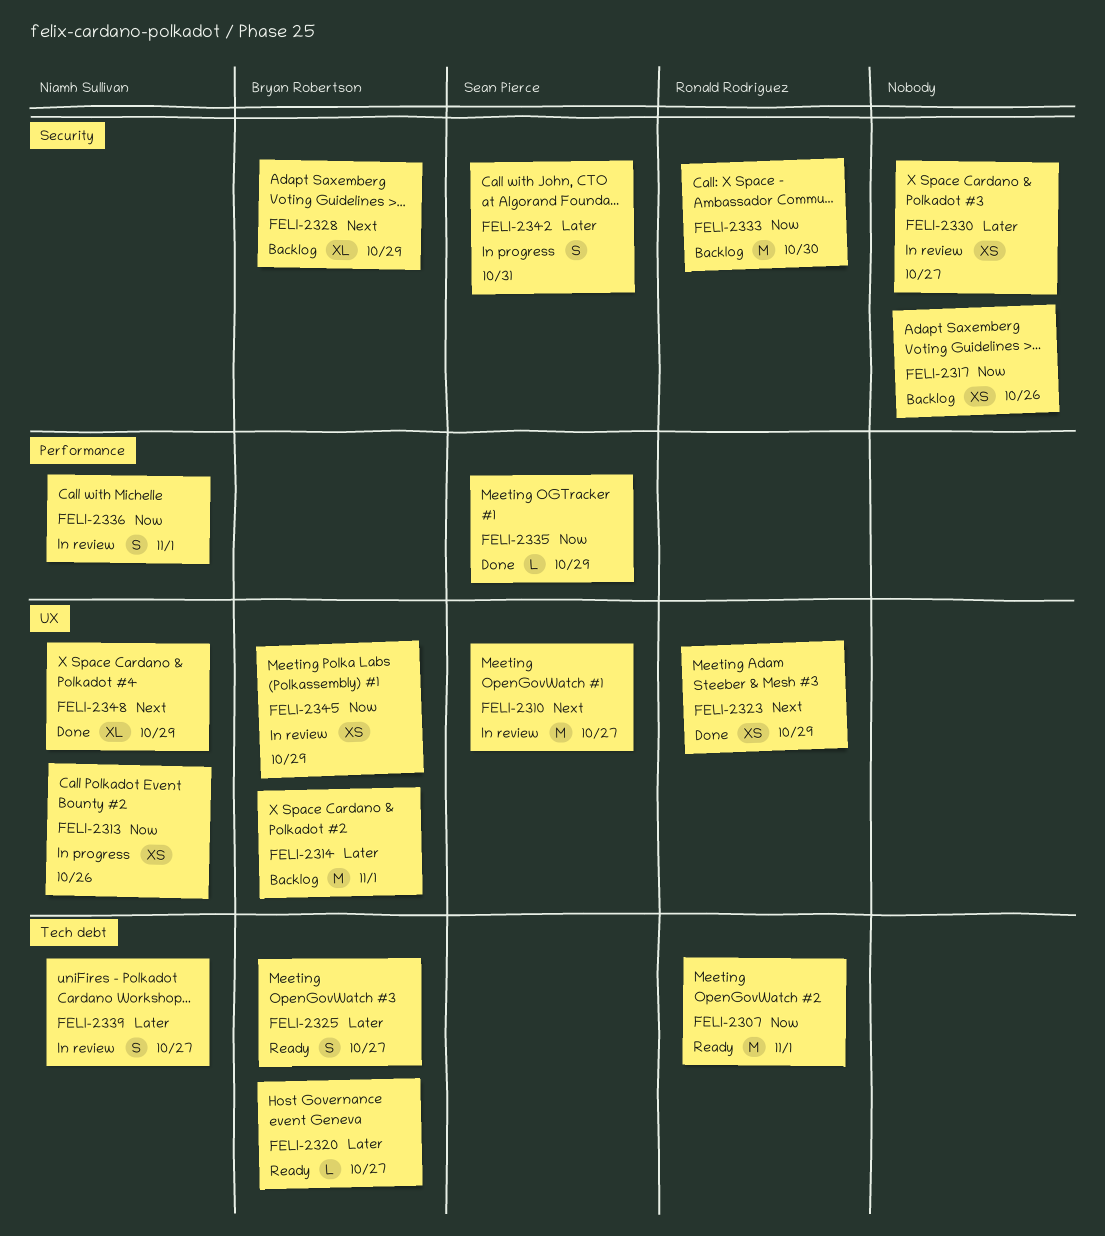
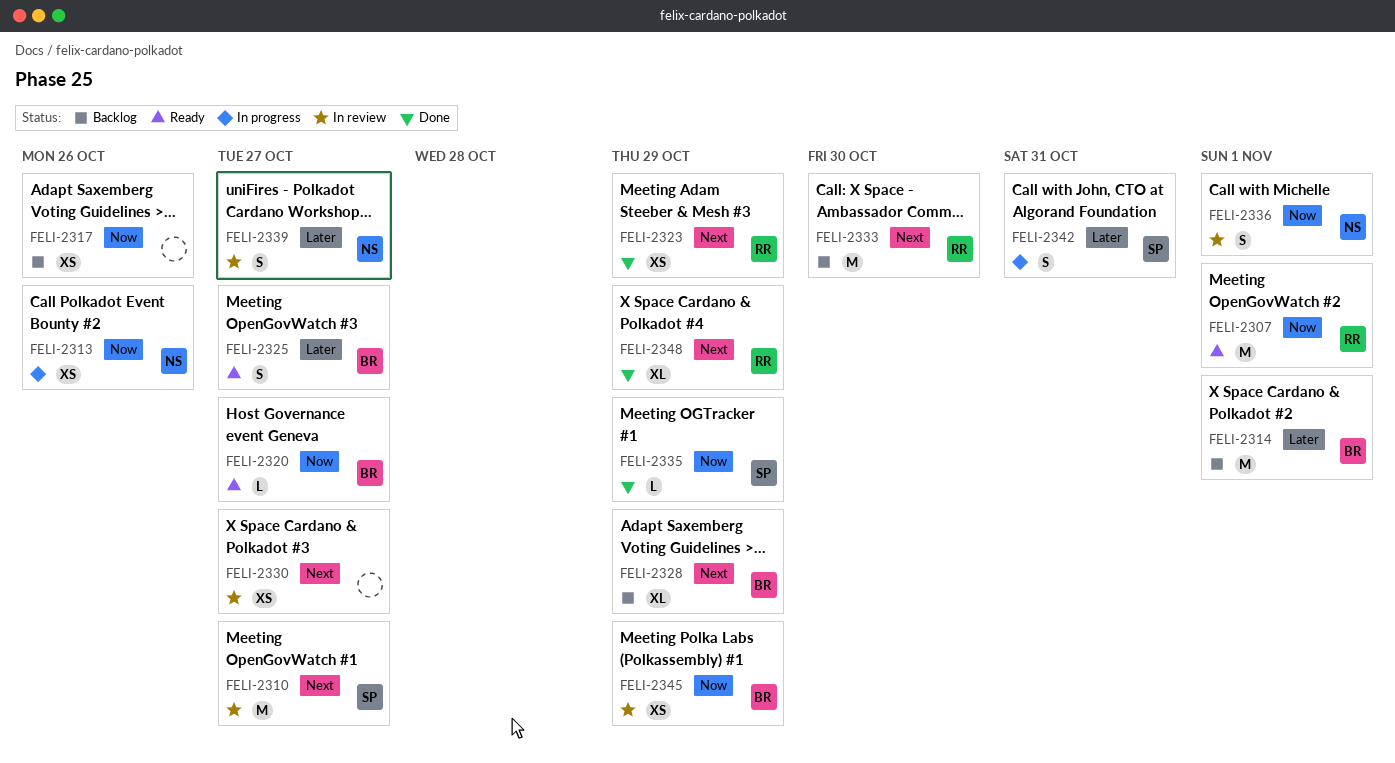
FELI-2320, priority: Later -> Now
FELI-2330, priority: Later -> Next
FELI-2333, priority: Now -> Next
FELI-2348, owner: Niamh Sullivan -> Ronald Rodriguez

